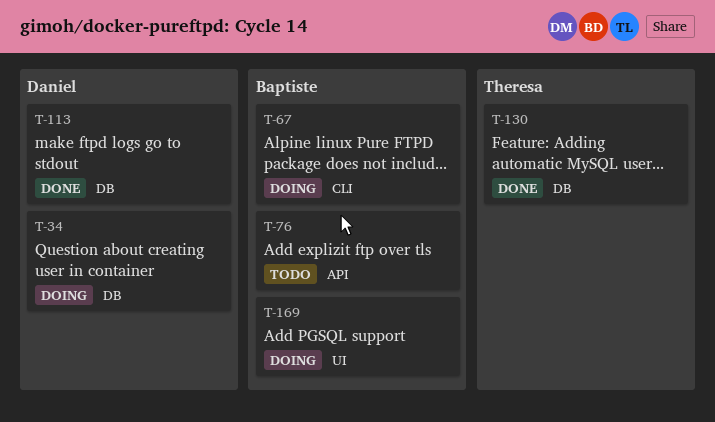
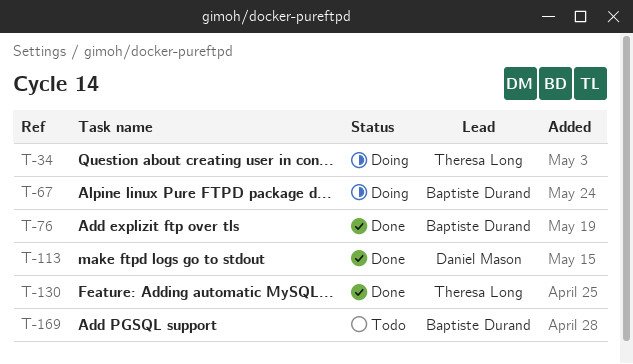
T-34, owner: Daniel Mason -> Theresa Long
T-76, status: Todo -> Done
T-169, status: Doing -> Todo

